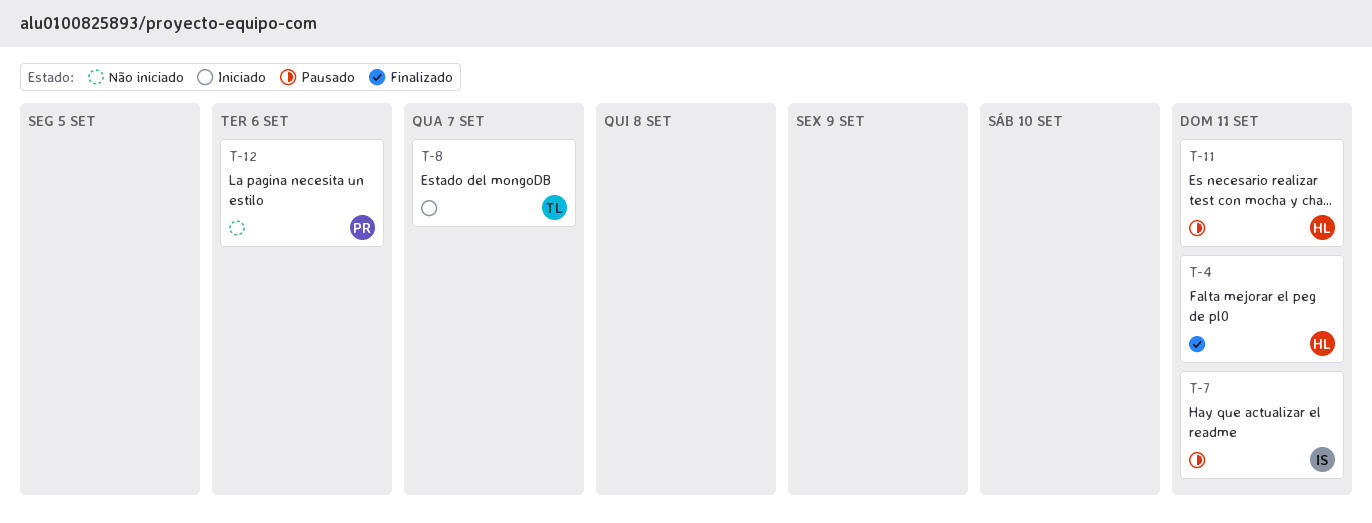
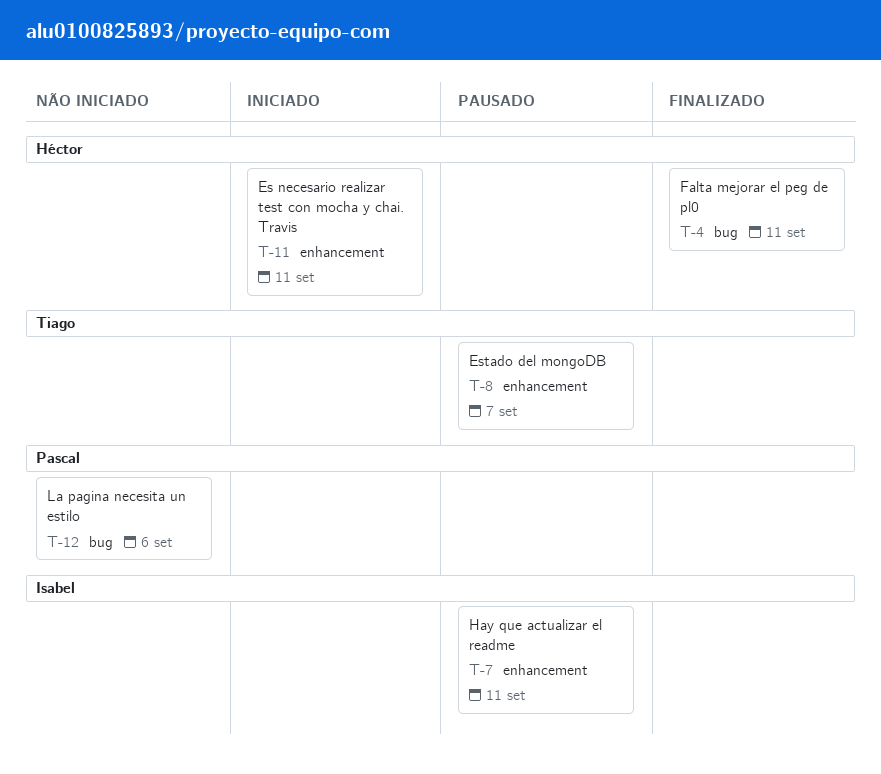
T-8, status: Iniciado -> Pausado
T-11, status: Pausado -> Iniciado

